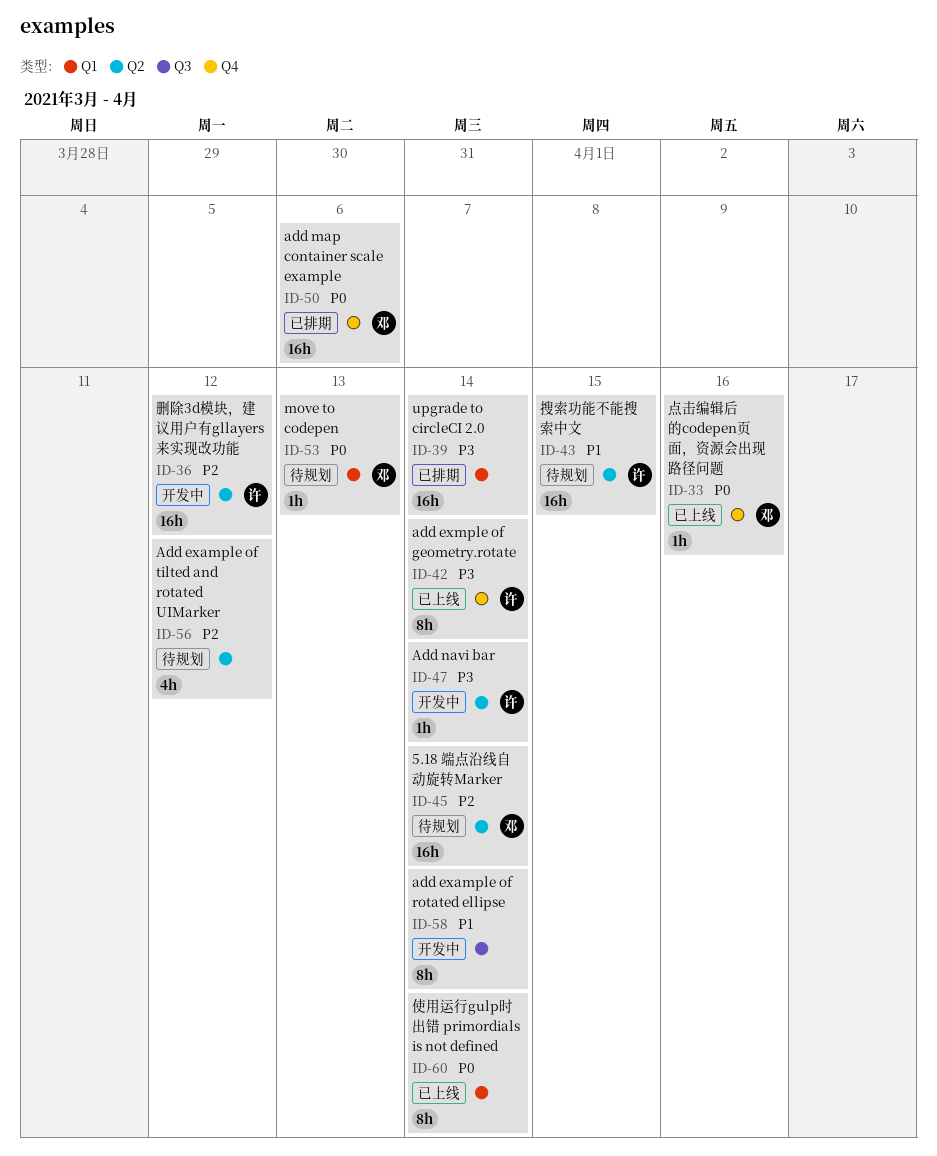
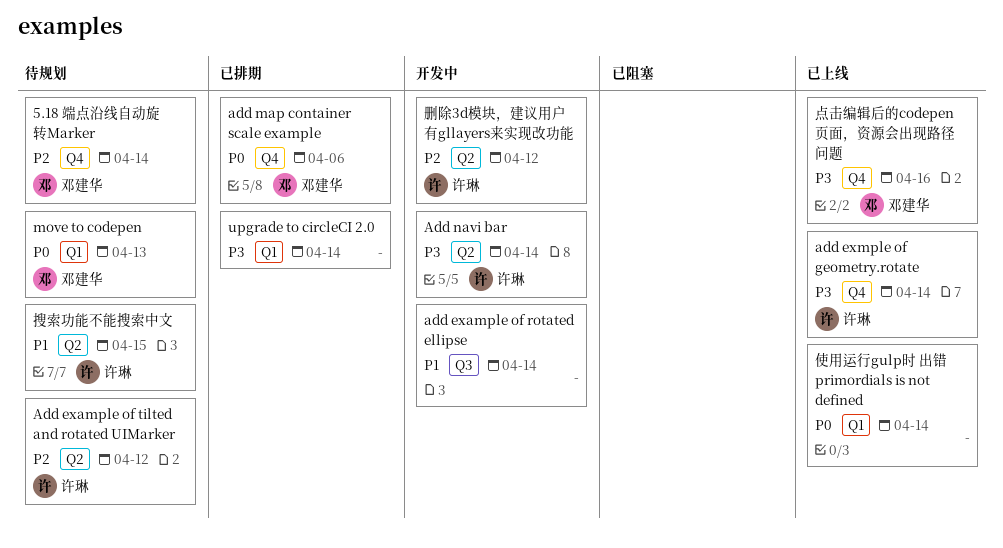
5.18 端点沿线自动旋转Marker, label: Q2 -> Q4
Add example of tilted and rotated UIMarker, owner: none -> 许琳
点击编辑后的codepen页面，资源会出现路径问题, priority: P0 -> P3

